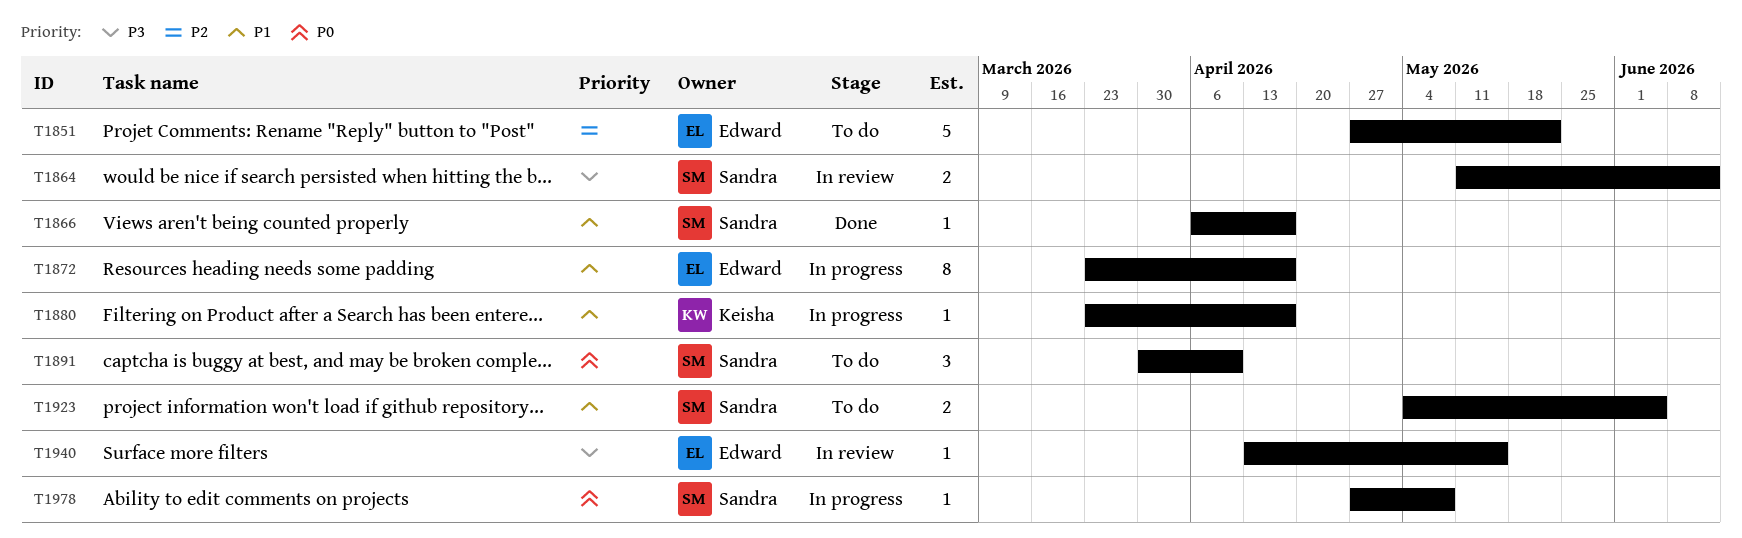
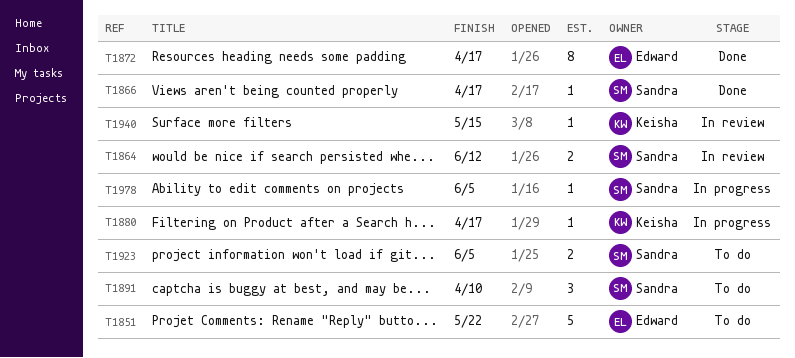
T1872, status: In progress -> Done
T1940, owner: Edward -> Keisha
T1978, due: May 8 -> Jun 5

